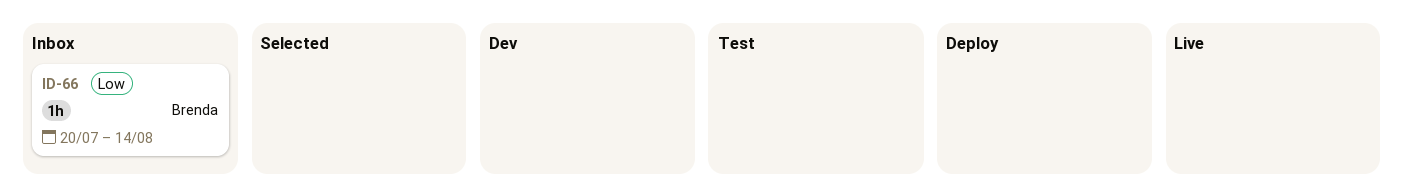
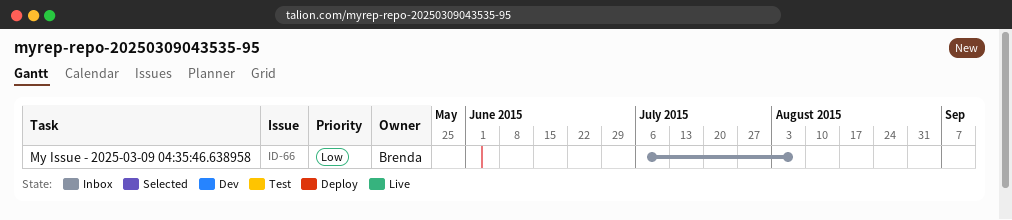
ID-66, start: Jul 20 -> Jul 6
ID-66, due: Aug 14 -> Aug 7

